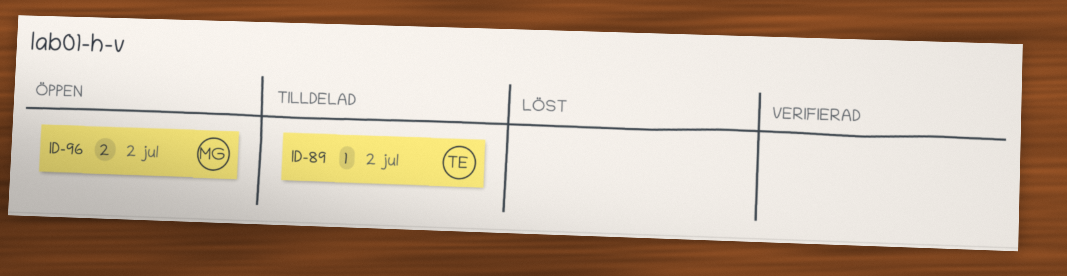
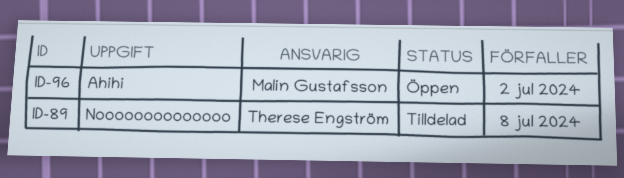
ID-89, due: Jul 2 -> Jul 8

